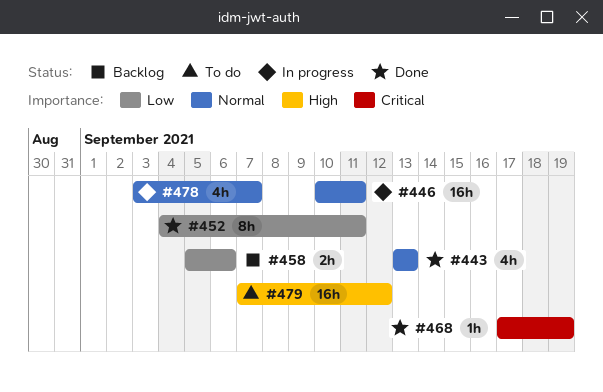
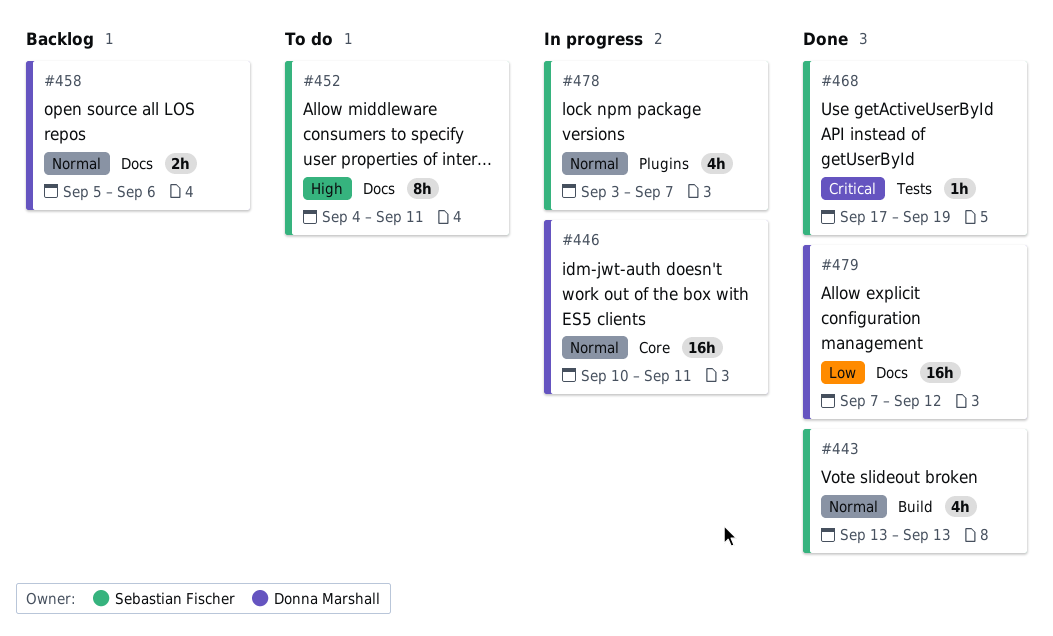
#452, status: Done -> To do
#452, priority: Low -> High
#458, priority: Low -> Normal
#479, status: To do -> Done
#479, priority: High -> Low

